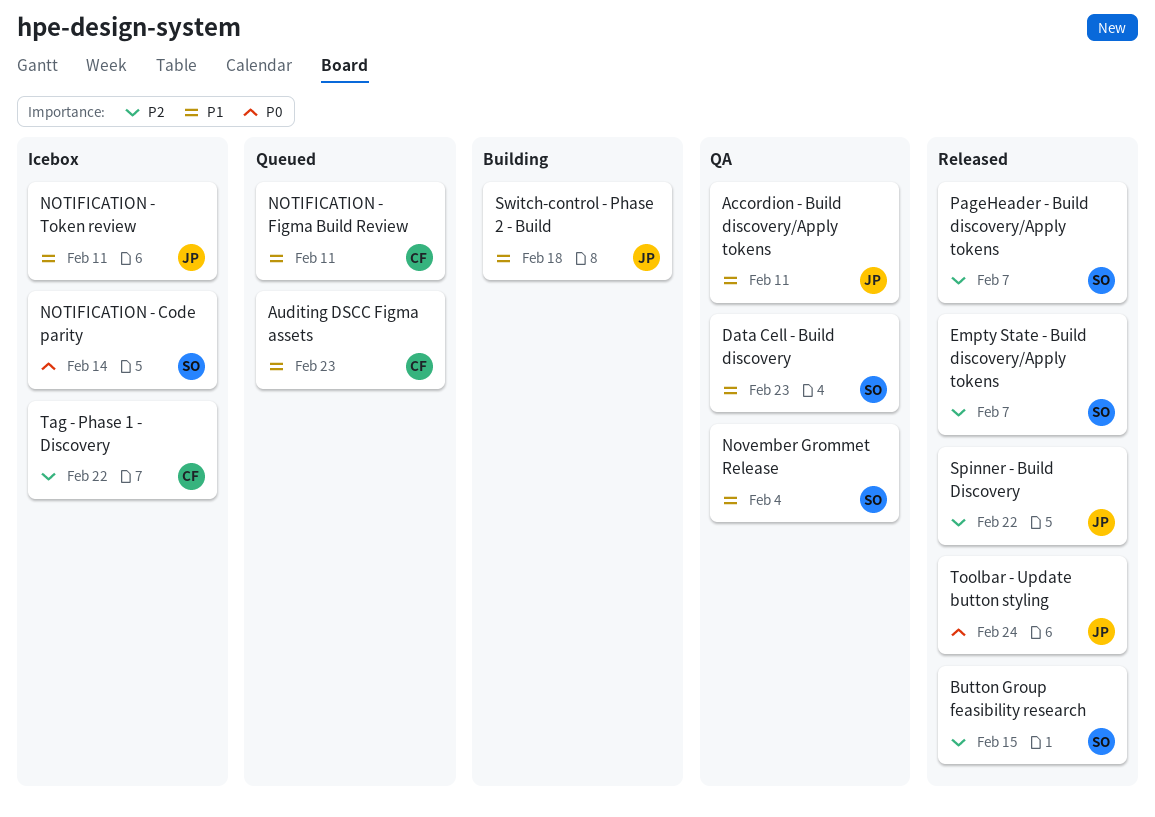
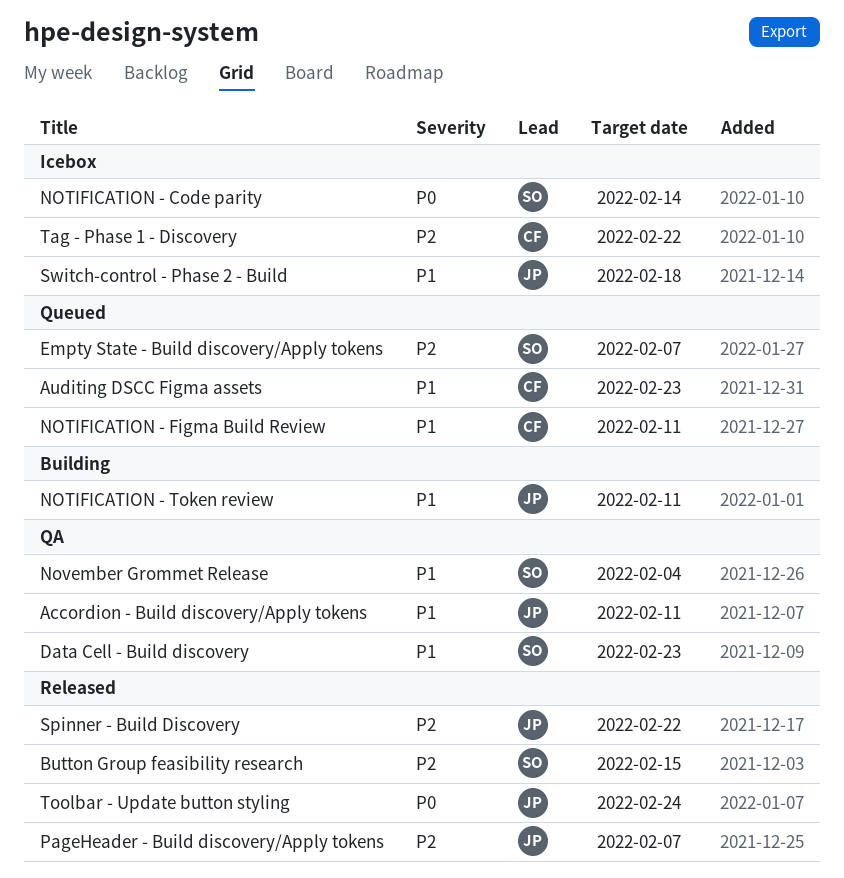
Empty State - Build discovery/Apply tokens, status: Released -> Queued
NOTIFICATION - Token review, status: Icebox -> Building
PageHeader - Build discovery/Apply tokens, owner: SO -> JP
Switch-control - Phase 2 - Build, status: Building -> Icebox

